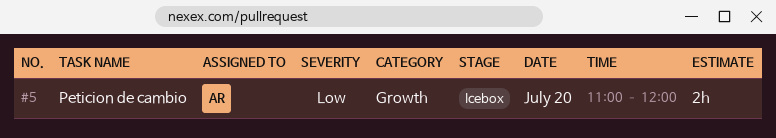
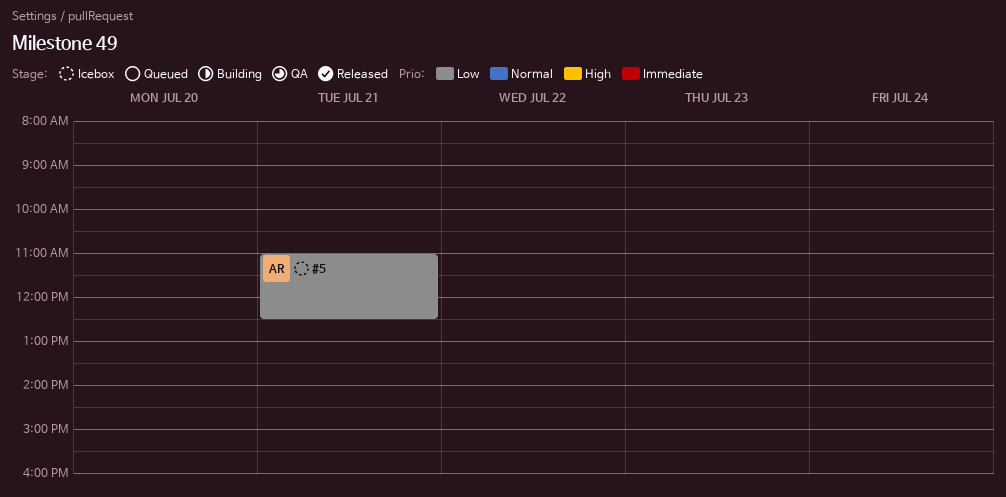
#5, day: Jul 20 -> Jul 21
#5, ends: 12:00 -> 12:30

